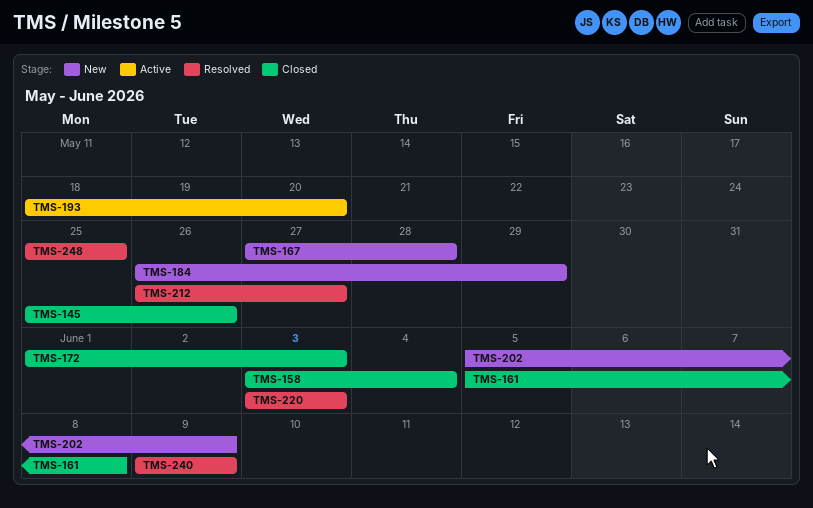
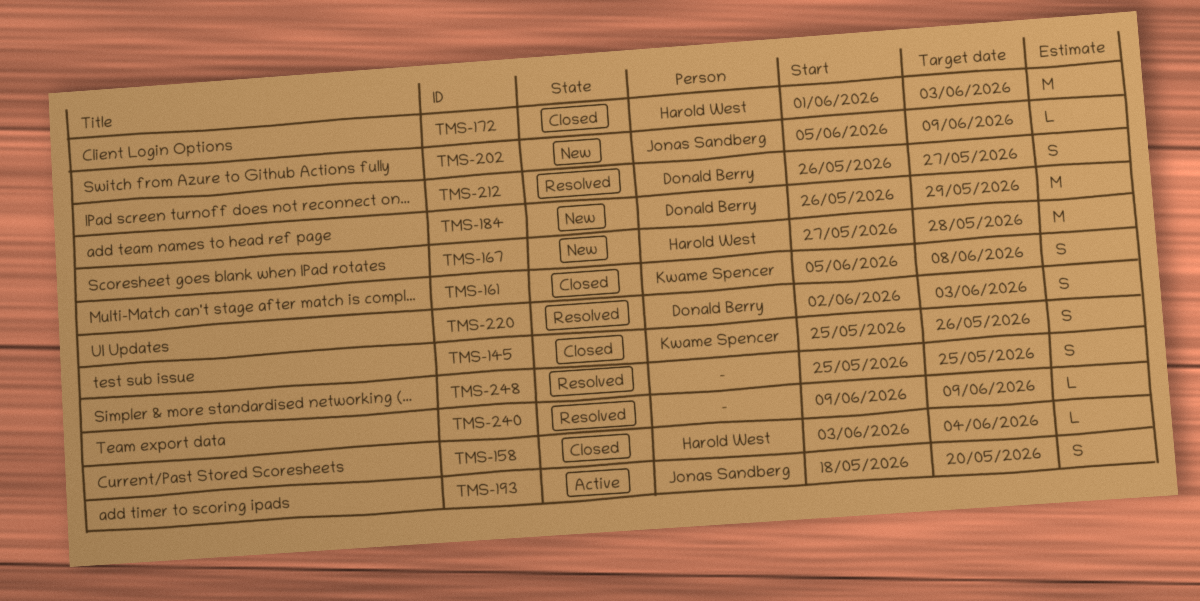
TMS-220, start: Jun 3 -> Jun 2

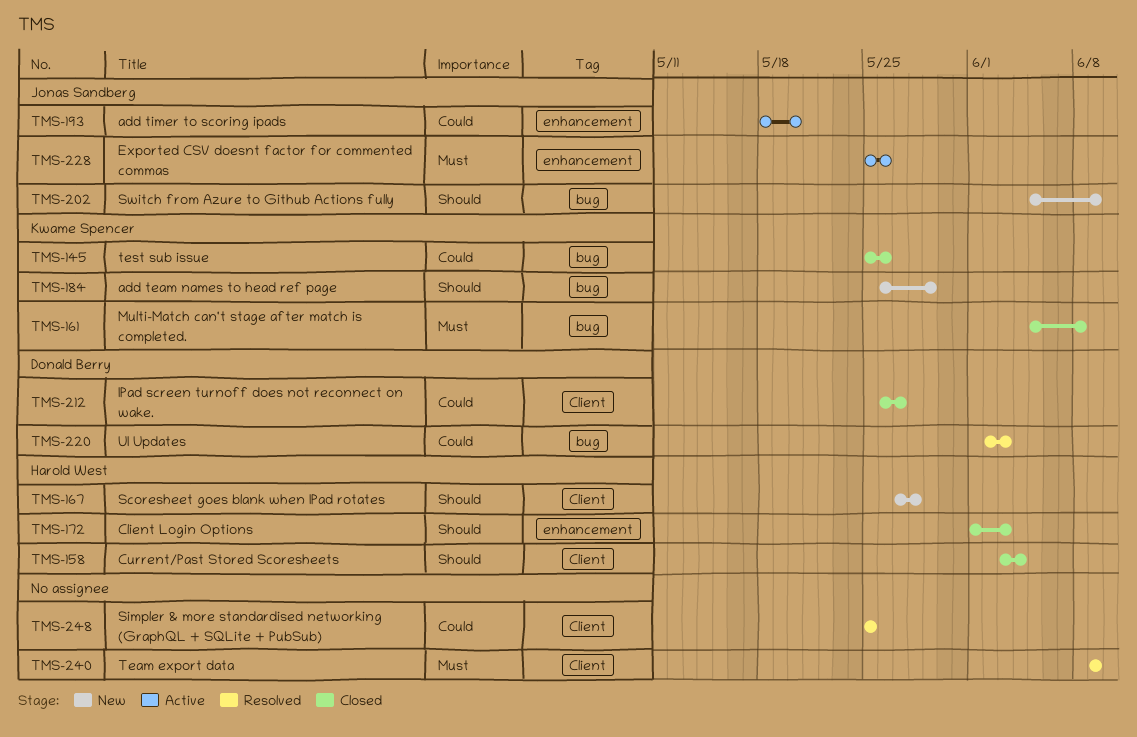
TMS-184, owner: Donald Berry -> Kwame Spencer
TMS-212, status: Resolved -> Closed
TMS-228: none -> present

